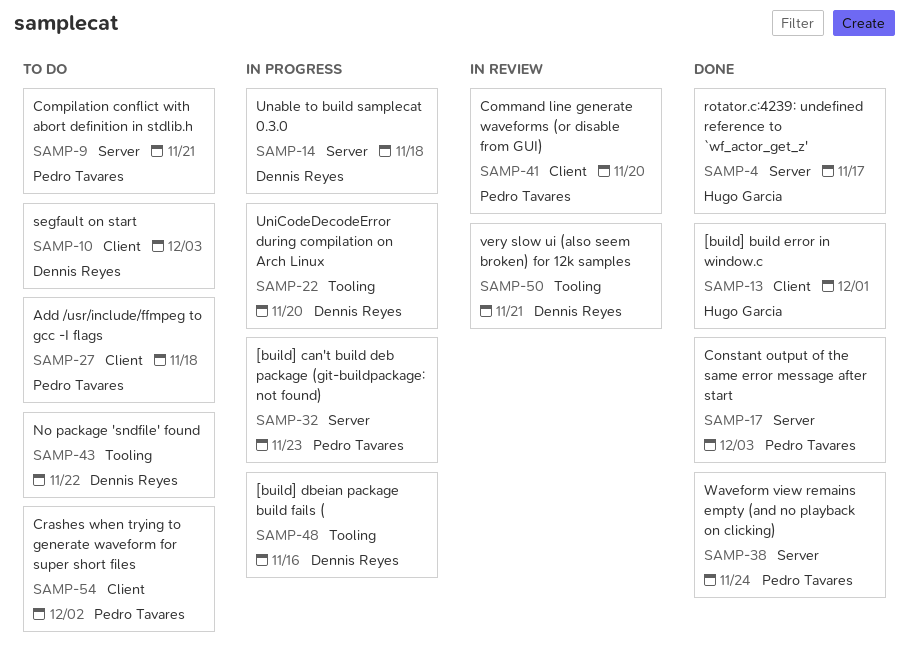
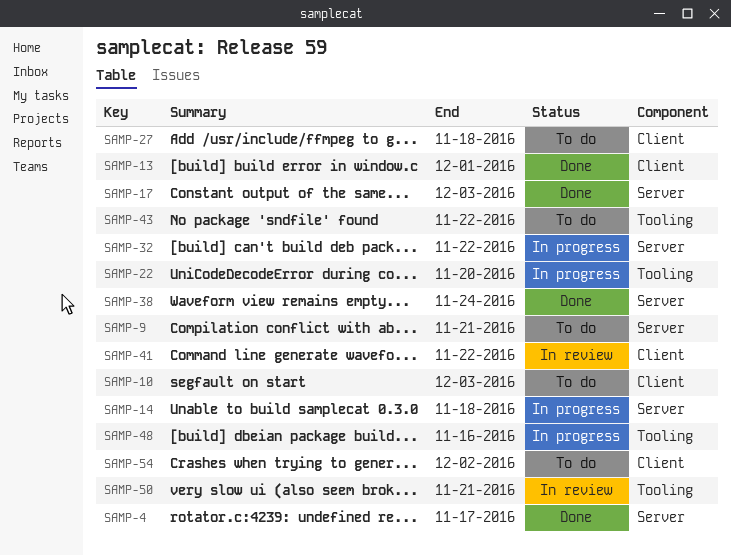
SAMP-32, due: Nov 23 -> Nov 22
SAMP-41, due: Nov 20 -> Nov 22

